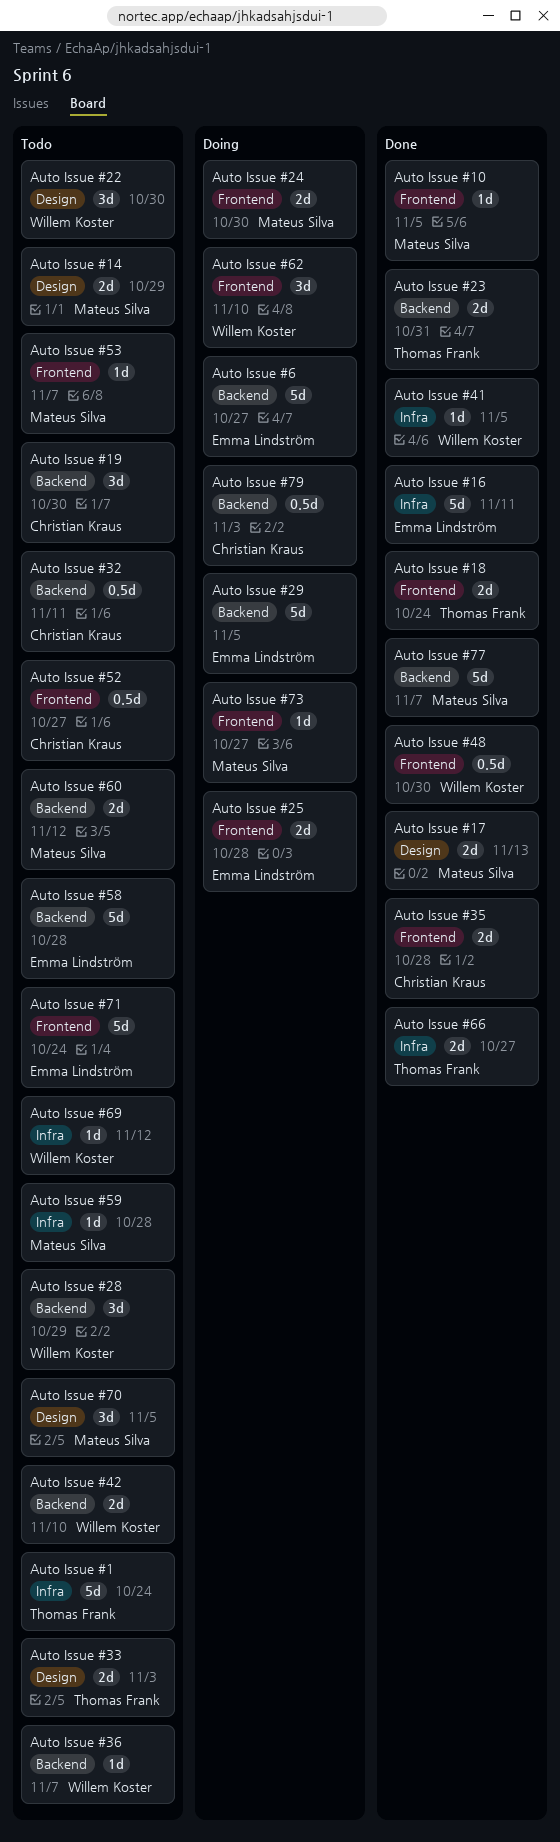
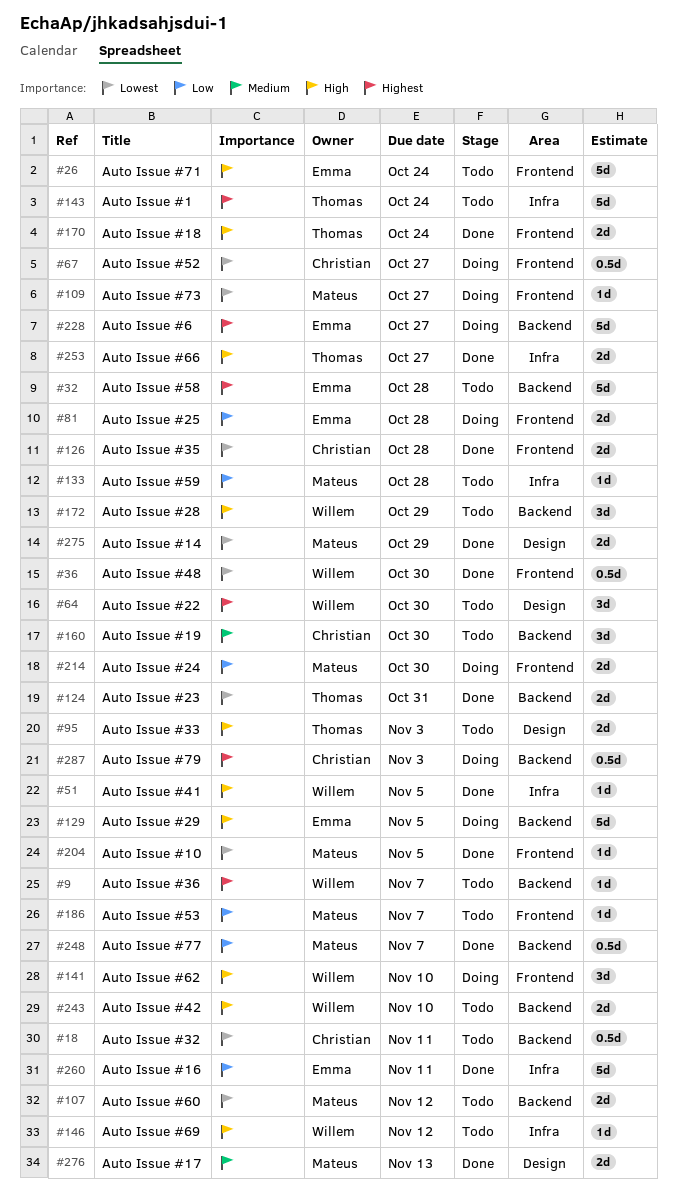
Auto Issue #14, status: Todo -> Done
Auto Issue #52, status: Todo -> Doing
Auto Issue #70: present -> none
Auto Issue #77, estimate: 5d -> 0.5d

